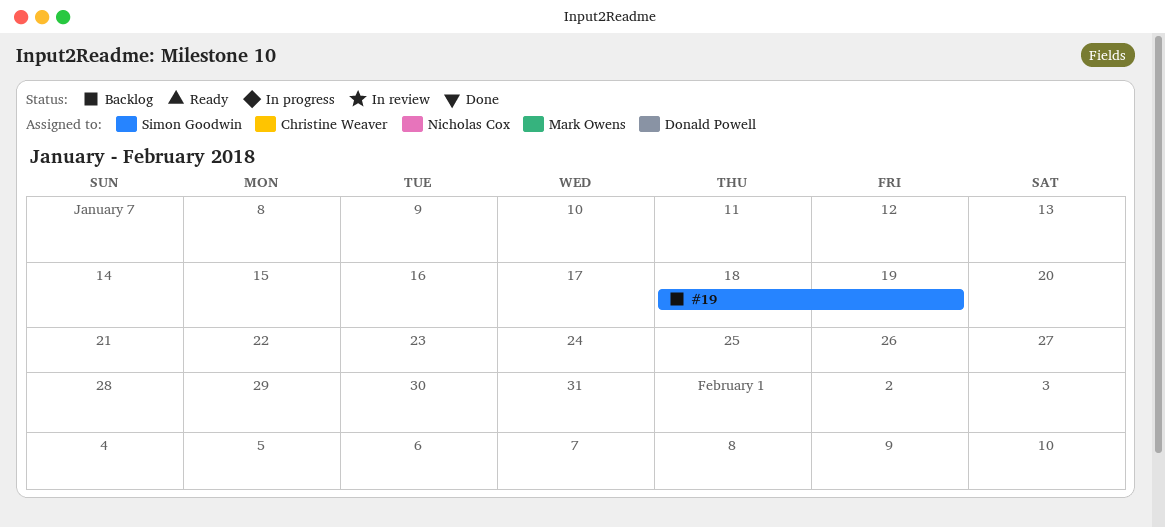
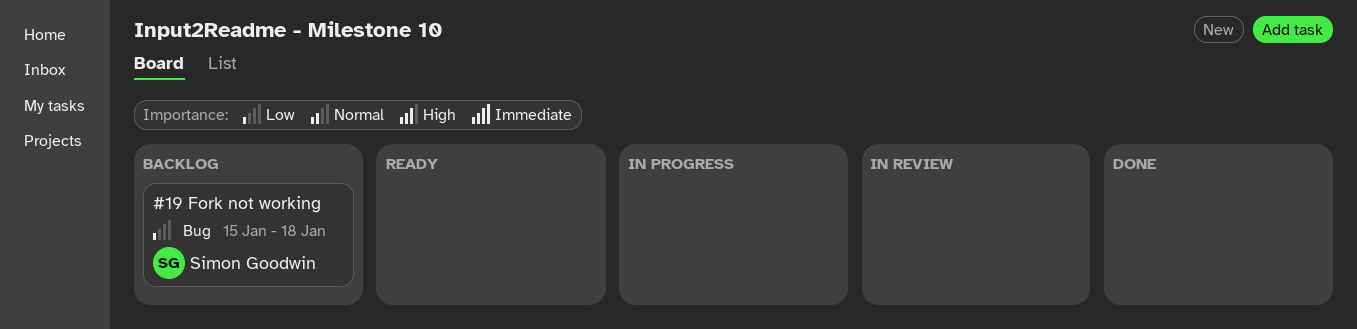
#19, start: Jan 18 -> Jan 15
#19, due: Jan 19 -> Jan 18

